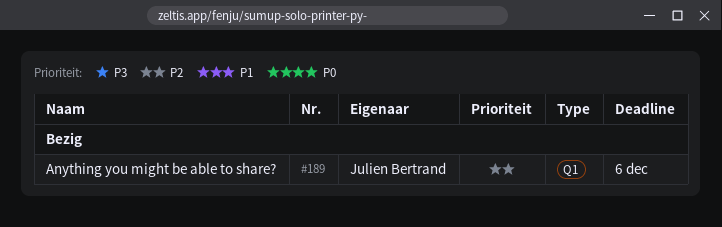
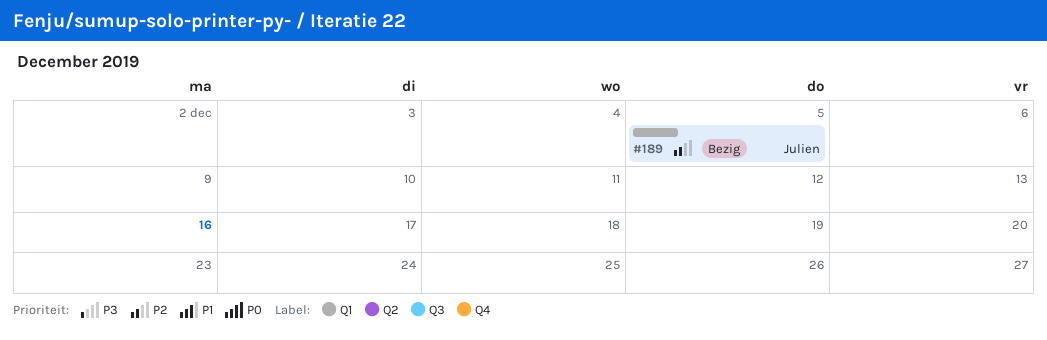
#189, due: Dec 6 -> Dec 5

